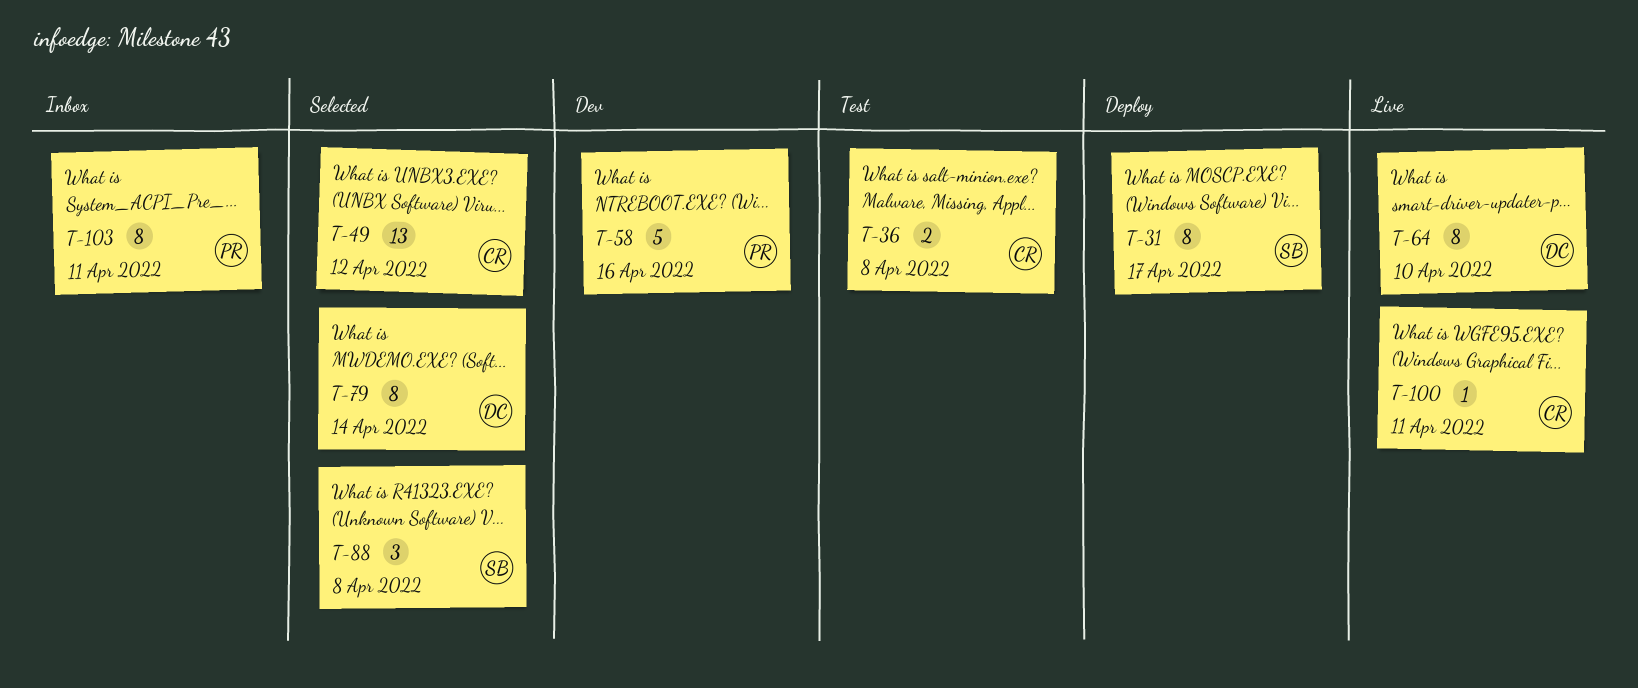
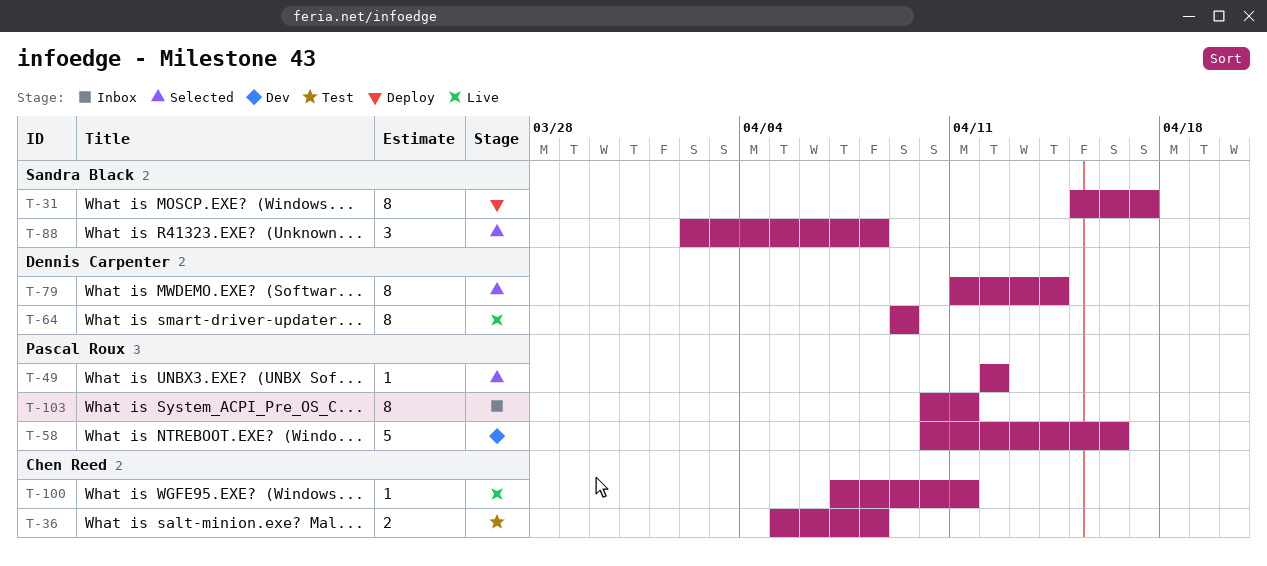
T-49, owner: Chen Reed -> Pascal Roux
T-49, estimate: 13 -> 1
T-64, due: Apr 10 -> Apr 9

